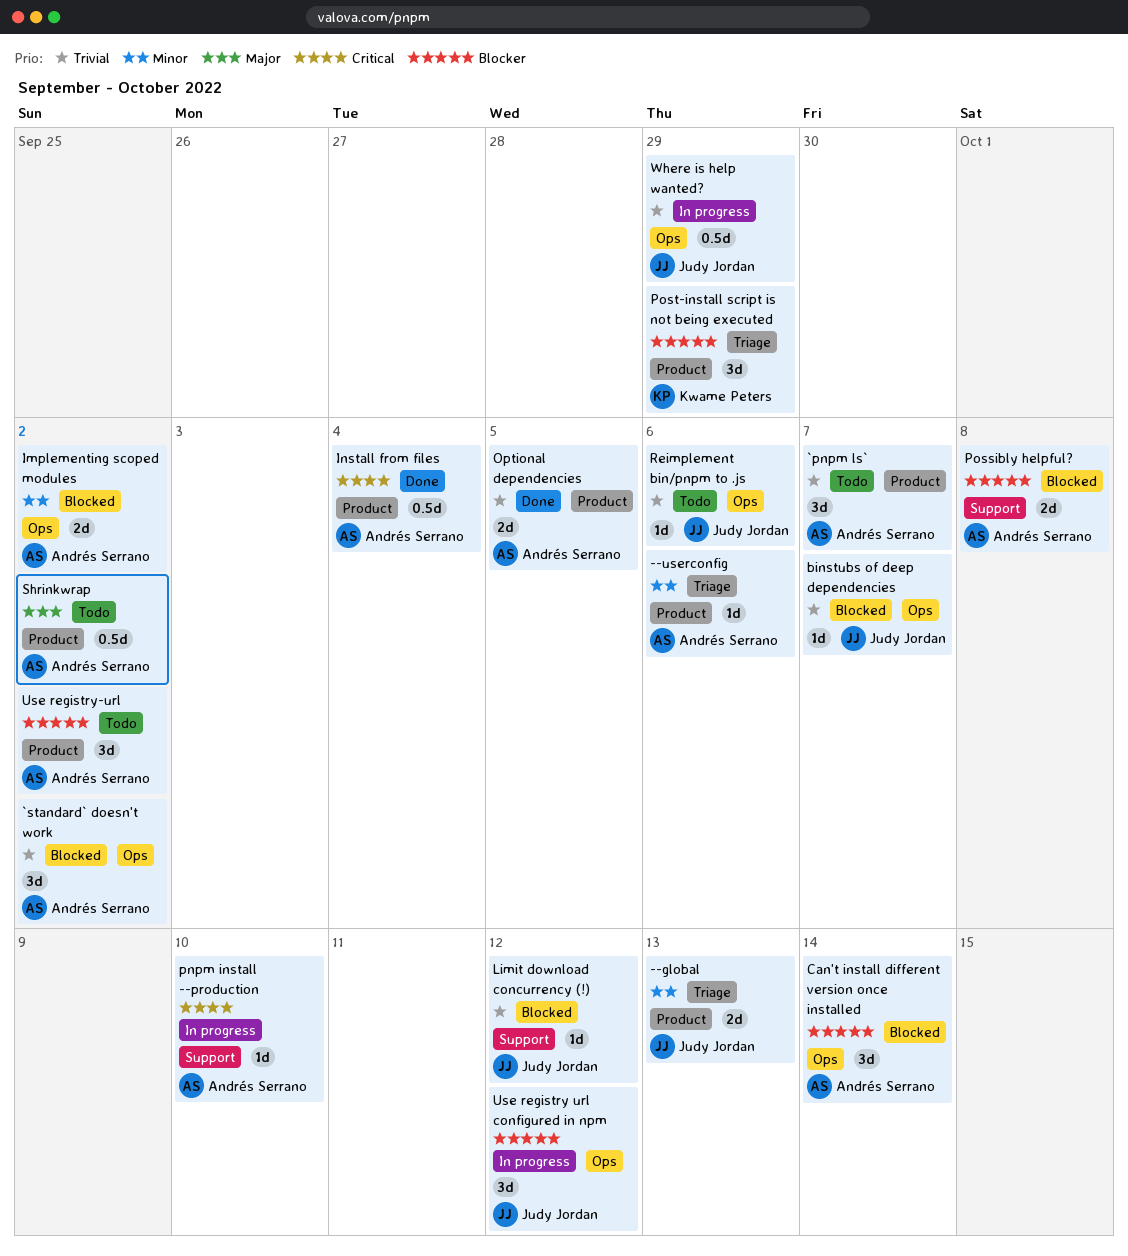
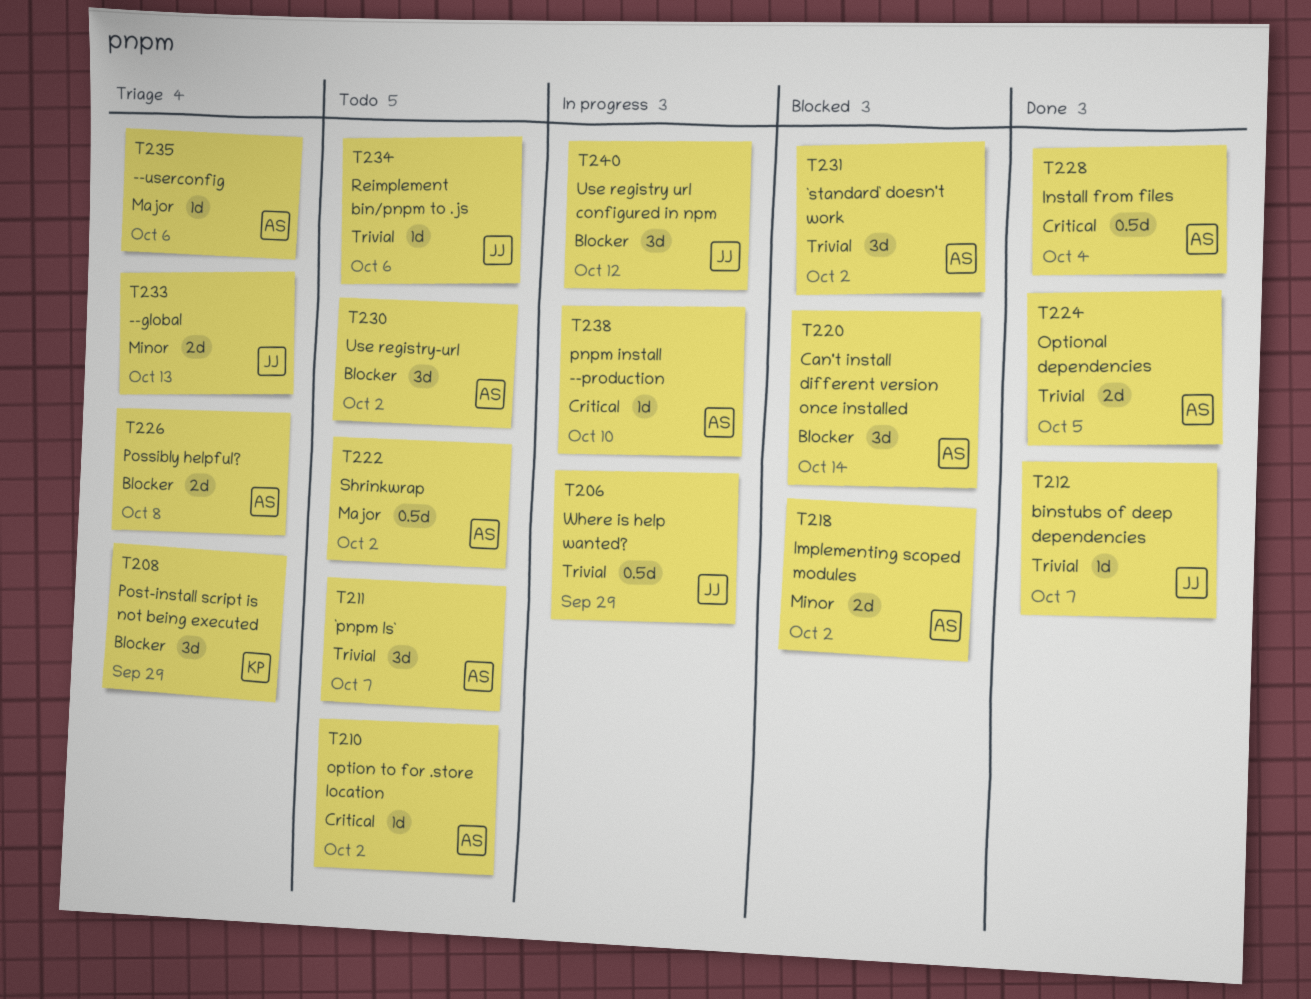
--userconfig, priority: Minor -> Major
binstubs of deep dependencies, status: Blocked -> Done
Limit download concurrency (!): present -> none
option to for .store location: none -> present
Possibly helpful?, status: Blocked -> Triage

